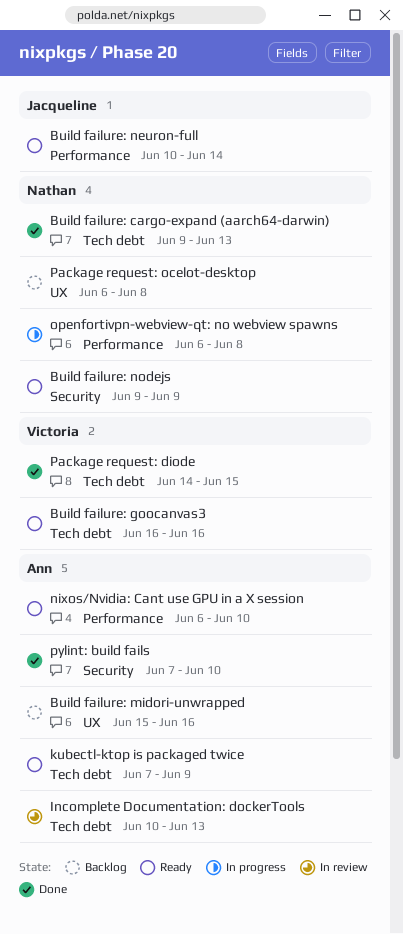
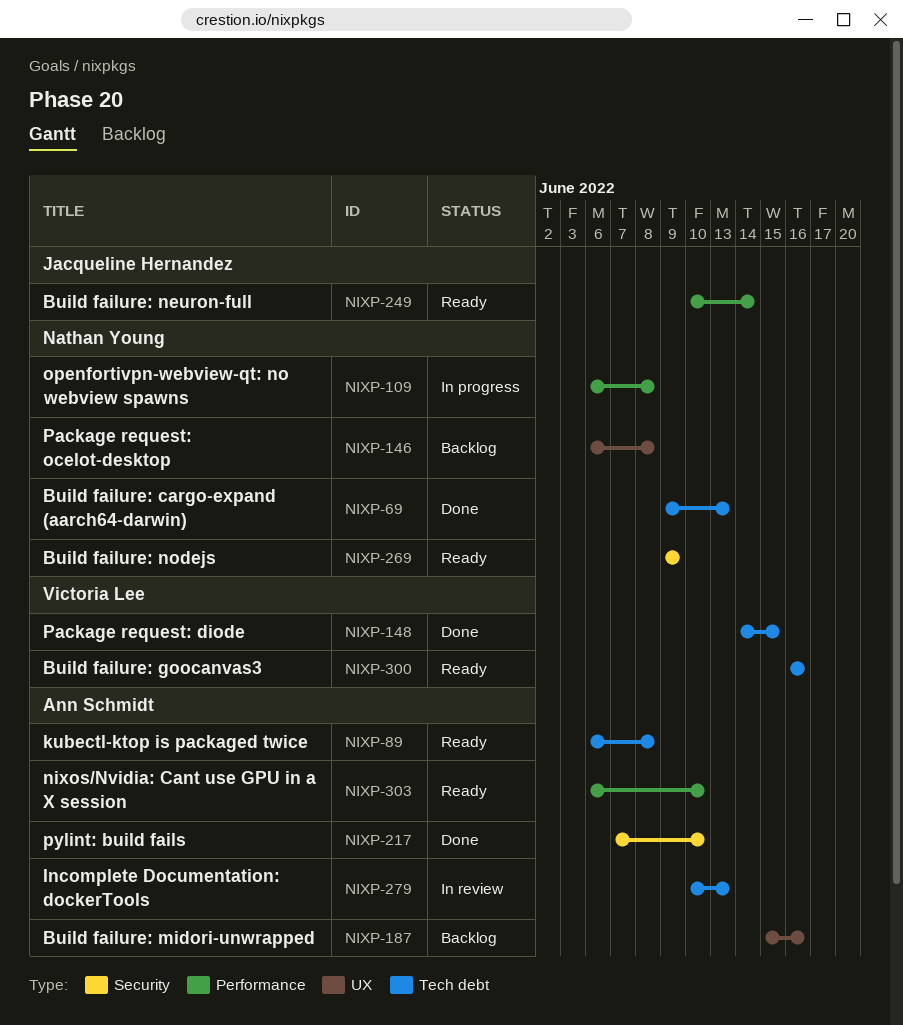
kubectl-ktop is packaged twice, start: Jun 7 -> Jun 6
kubectl-ktop is packaged twice, due: Jun 9 -> Jun 8

